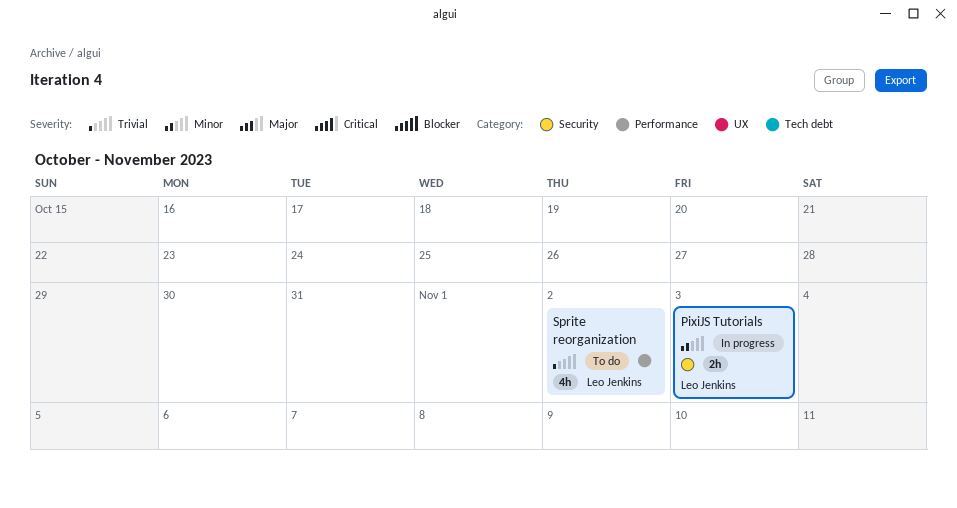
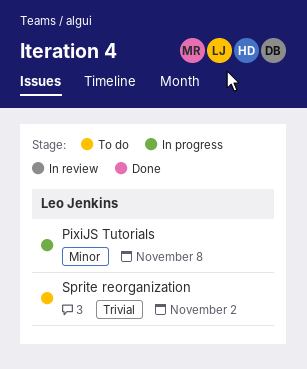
PixiJS Tutorials, due: Nov 3 -> Nov 8

